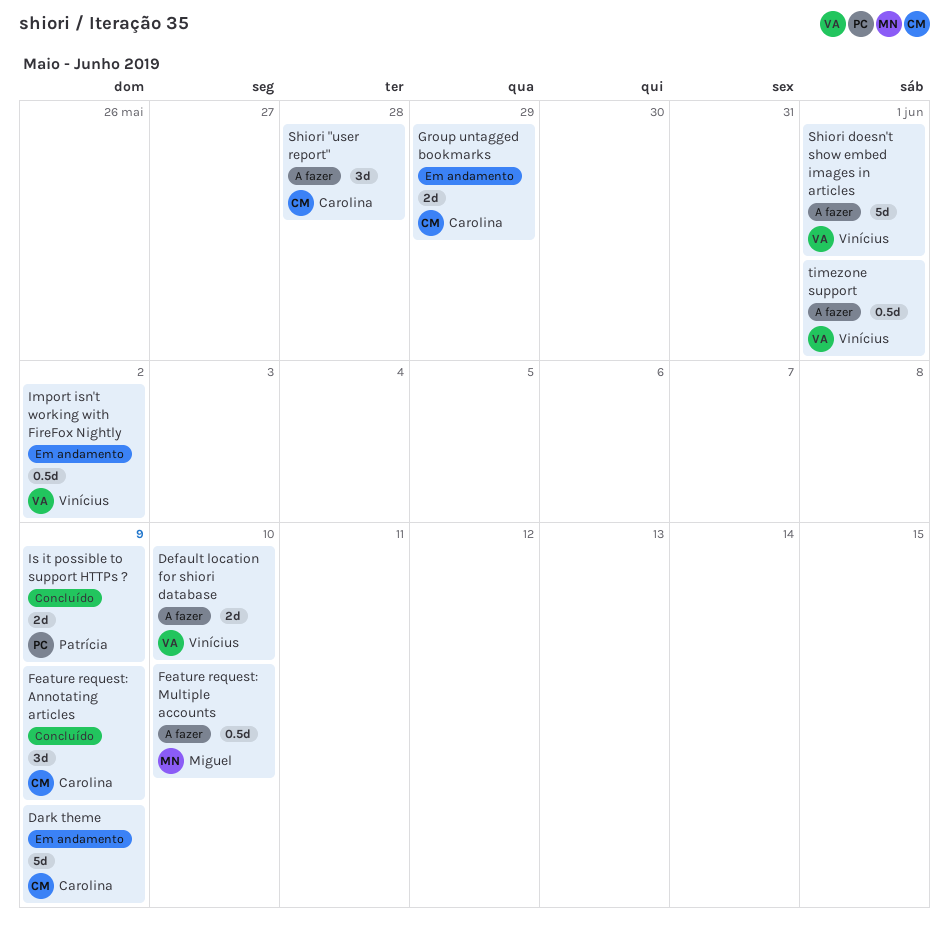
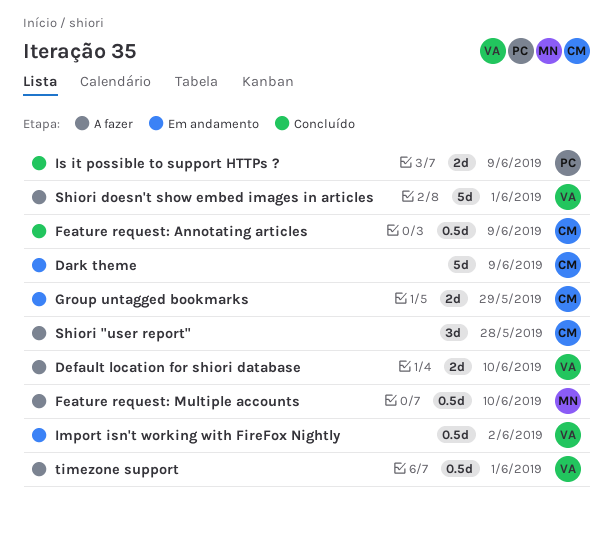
Feature request: Annotating articles, estimate: 3d -> 0.5d

